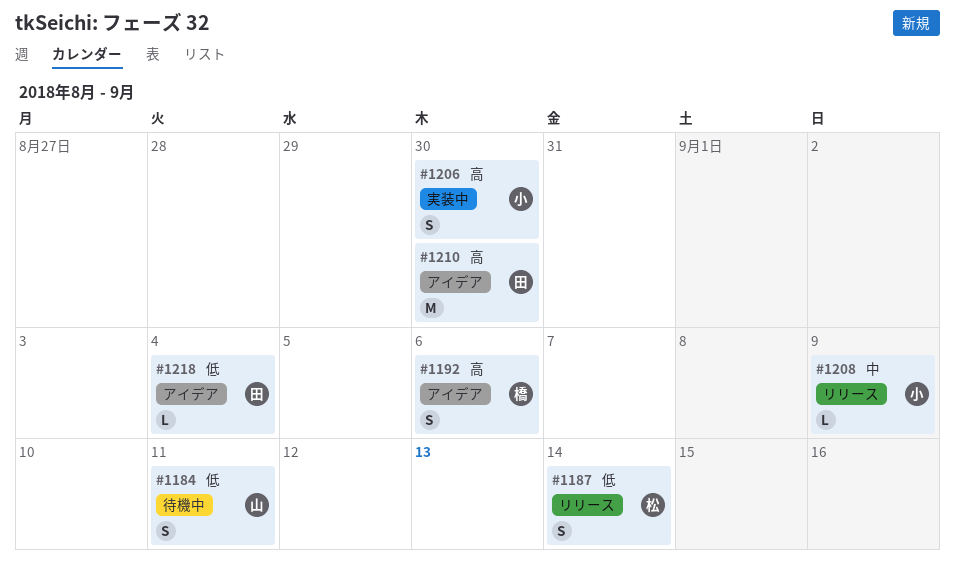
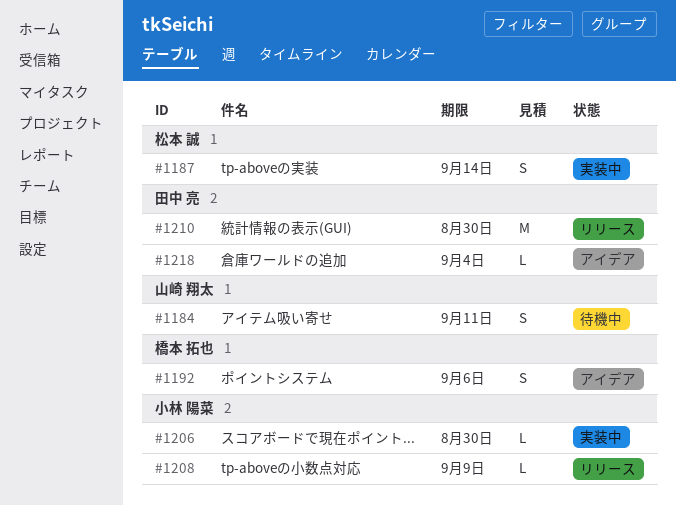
#1187, status: リリース -> 実装中
#1206, estimate: S -> L
#1210, status: アイデア -> リリース

